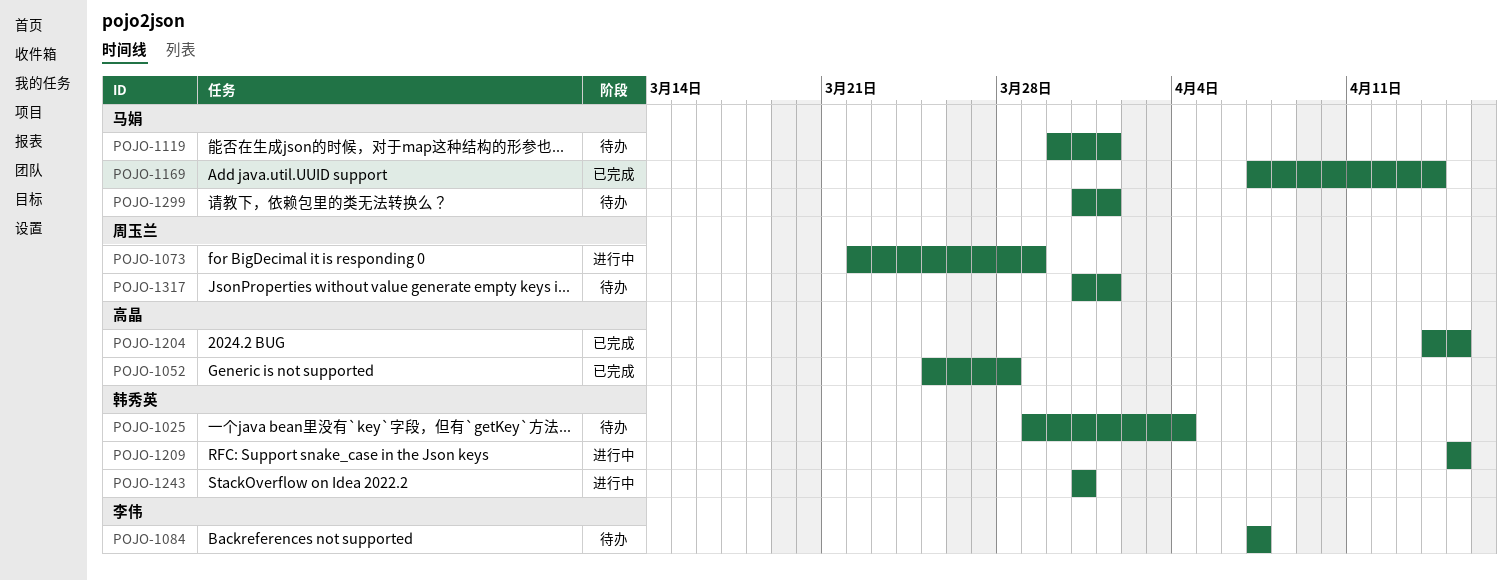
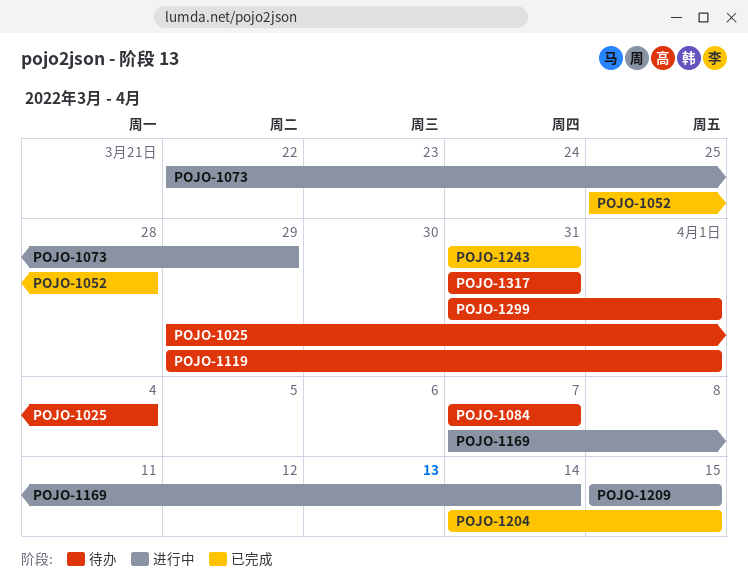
POJO-1119, start: Mar 30 -> Mar 29
POJO-1169, status: 已完成 -> 进行中
POJO-1243, status: 进行中 -> 已完成
POJO-1317, due: Apr 1 -> Mar 31

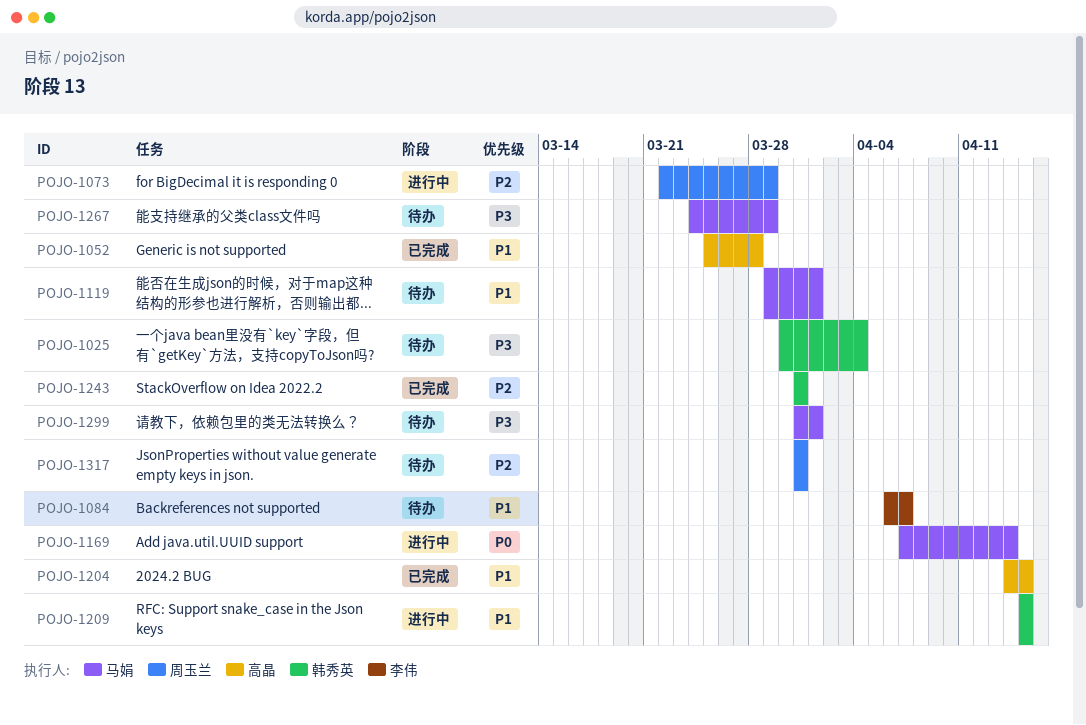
POJO-1025, start: Mar 29 -> Mar 30
POJO-1084, start: Apr 7 -> Apr 6
POJO-1267: none -> present

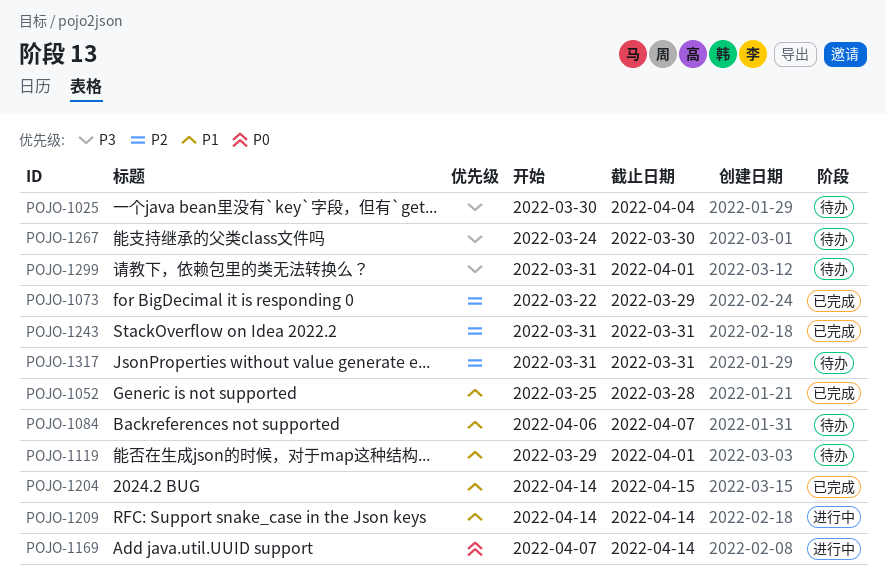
POJO-1073, status: 进行中 -> 已完成
POJO-1209, start: Apr 15 -> Apr 14
POJO-1209, due: Apr 15 -> Apr 14
POJO-1267, due: Mar 29 -> Mar 30

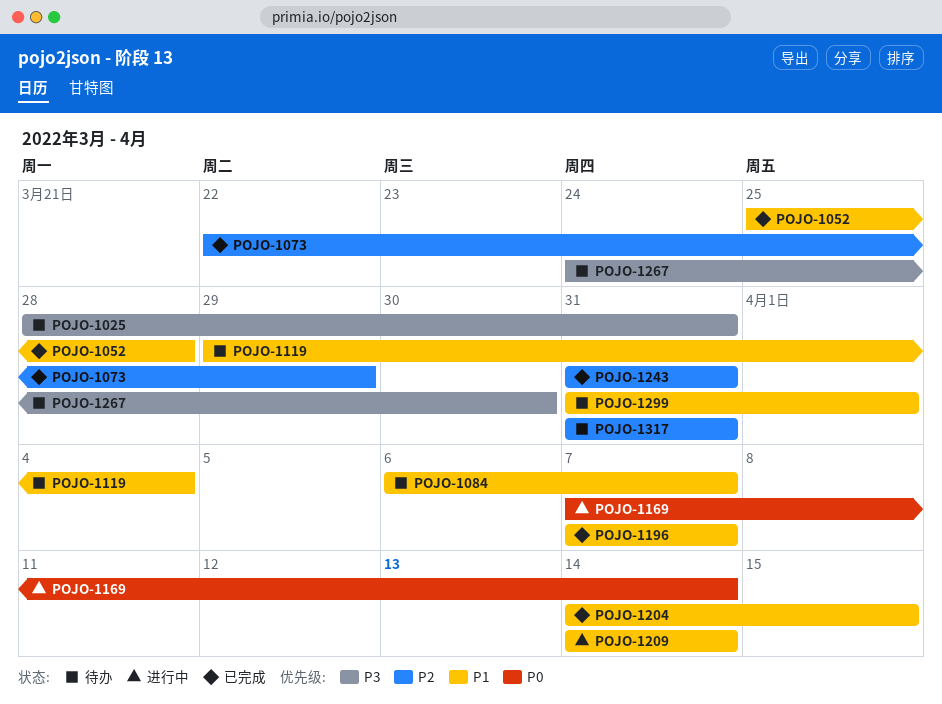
POJO-1025, start: Mar 30 -> Mar 28
POJO-1025, due: Apr 4 -> Mar 31
POJO-1119, due: Apr 1 -> Apr 4
POJO-1196: none -> present
POJO-1299, priority: P3 -> P1

